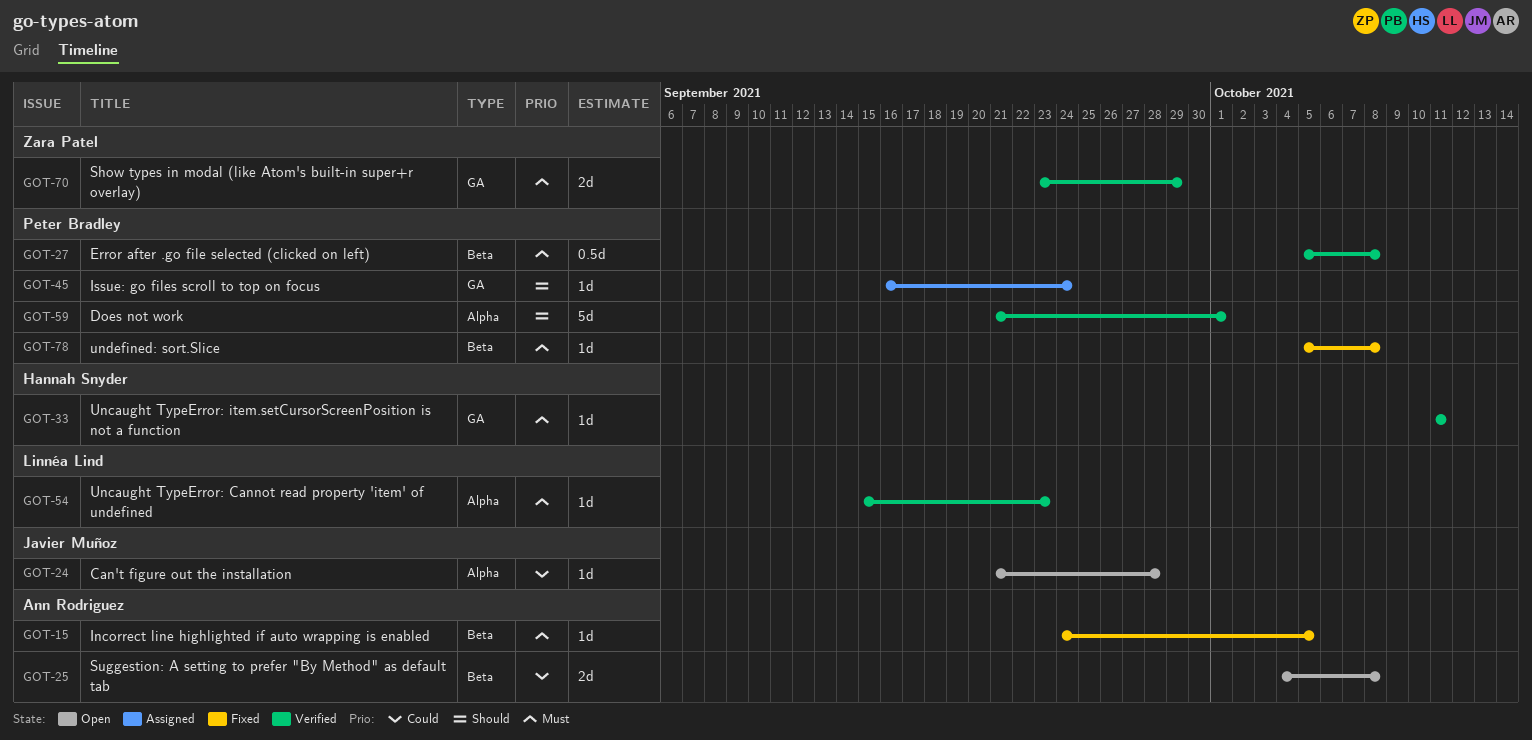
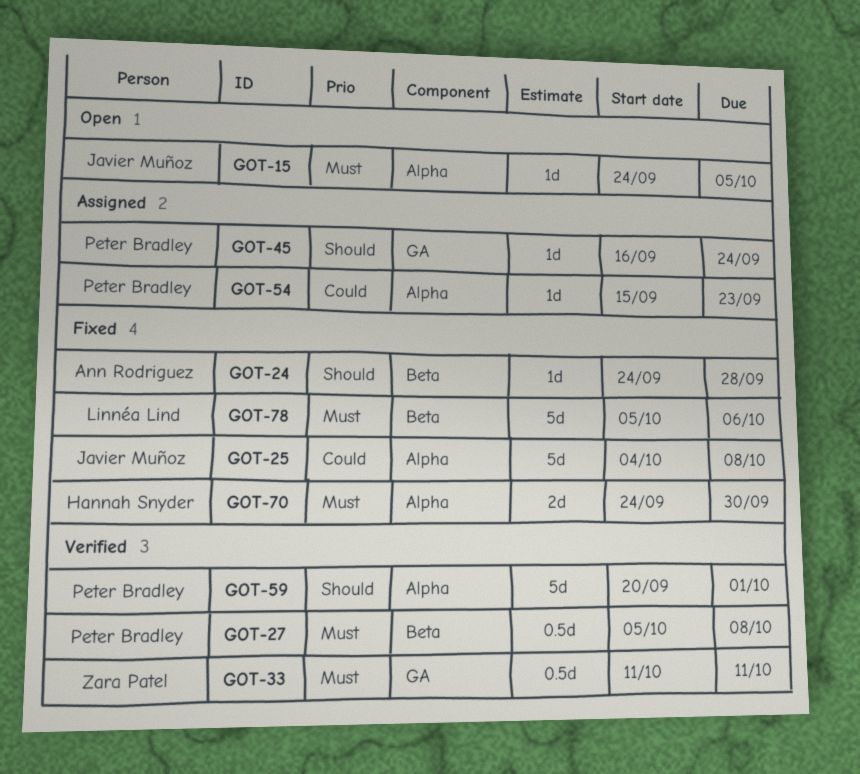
GOT-15, status: Fixed -> Open
GOT-15, owner: Ann Rodriguez -> Javier Muñoz
GOT-15, label: Beta -> Alpha
GOT-24, status: Open -> Fixed
GOT-24, owner: Javier Muñoz -> Ann Rodriguez
GOT-24, priority: Could -> Should
GOT-24, label: Alpha -> Beta
GOT-24, start: Sep 21 -> Sep 24
GOT-25, status: Open -> Fixed
GOT-25, owner: Ann Rodriguez -> Javier Muñoz
GOT-25, label: Beta -> Alpha
GOT-25, estimate: 2d -> 5d
GOT-33, owner: Hannah Snyder -> Zara Patel
GOT-33, estimate: 1d -> 0.5d
GOT-54, status: Verified -> Assigned
GOT-54, owner: Linnéa Lind -> Peter Bradley
GOT-54, priority: Must -> Could
GOT-59, start: Sep 21 -> Sep 20
GOT-70, status: Verified -> Fixed
GOT-70, owner: Zara Patel -> Hannah Snyder
GOT-70, label: GA -> Alpha
GOT-70, start: Sep 23 -> Sep 24
GOT-70, due: Sep 29 -> Sep 30
GOT-78, owner: Peter Bradley -> Linnéa Lind
GOT-78, estimate: 1d -> 5d
GOT-78, due: Oct 8 -> Oct 6

